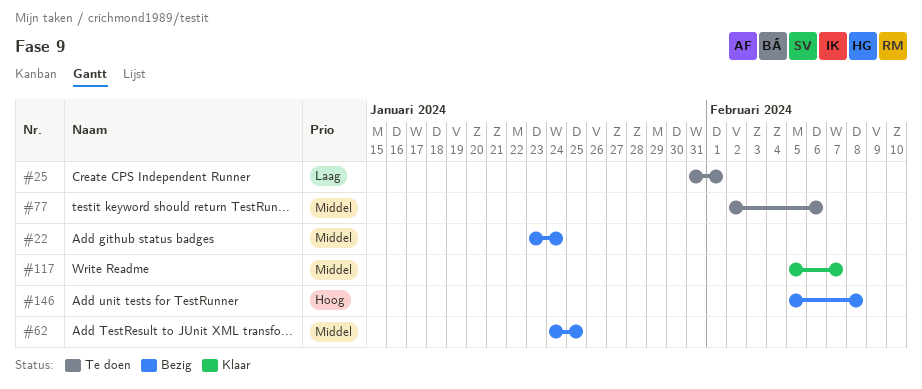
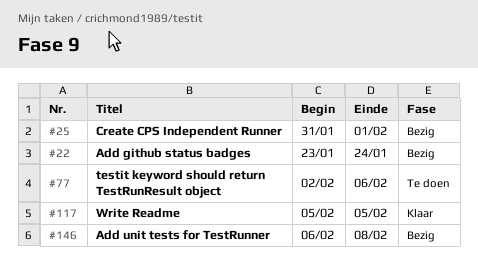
#25, status: Te doen -> Bezig
#62: present -> none
#117, due: Feb 7 -> Feb 5
#146, start: Feb 5 -> Feb 6

